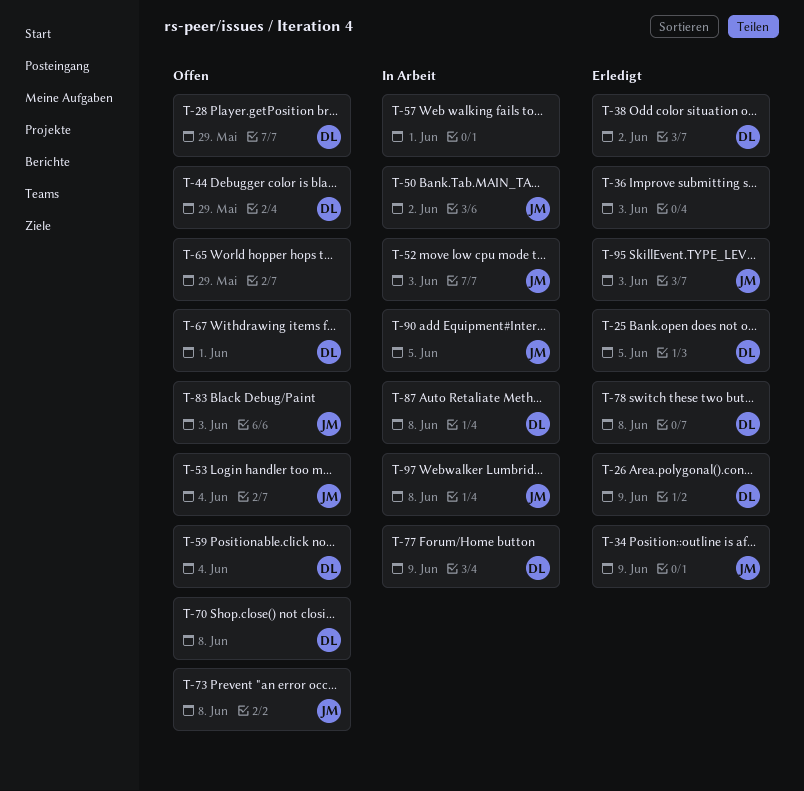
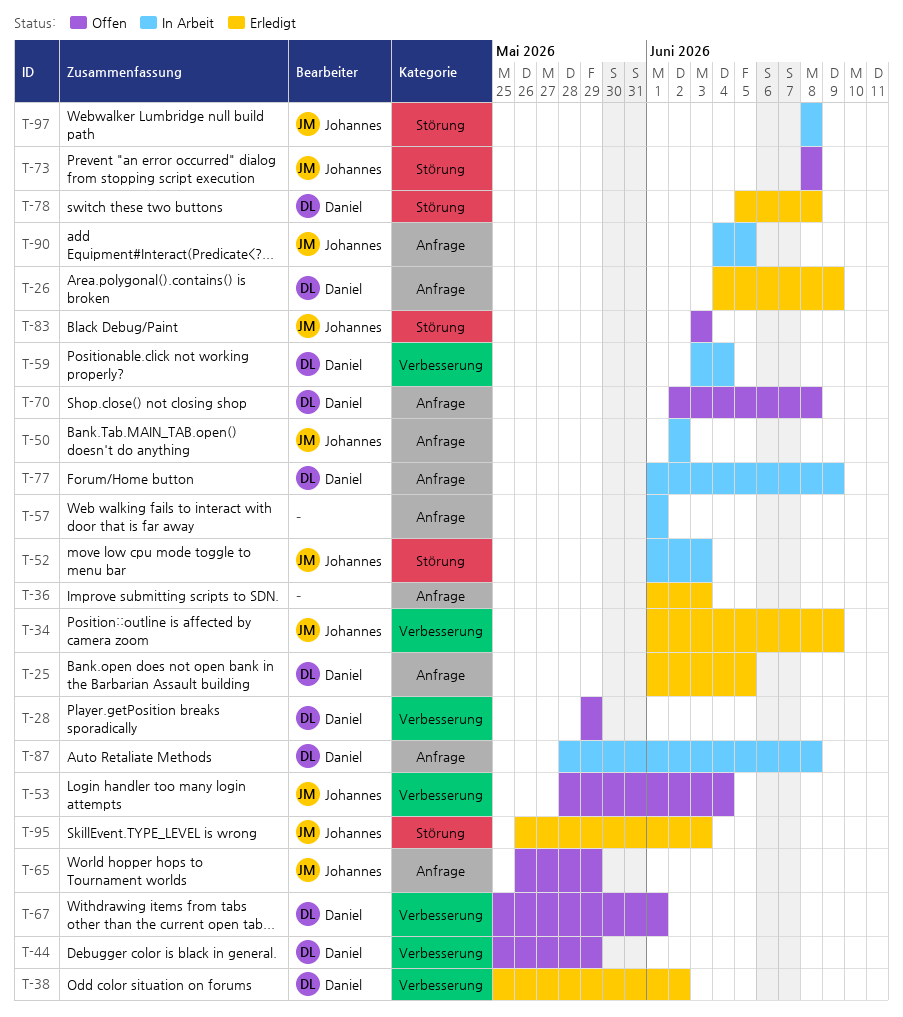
T-59, status: Offen -> In Arbeit
T-65, owner: none -> Johannes

